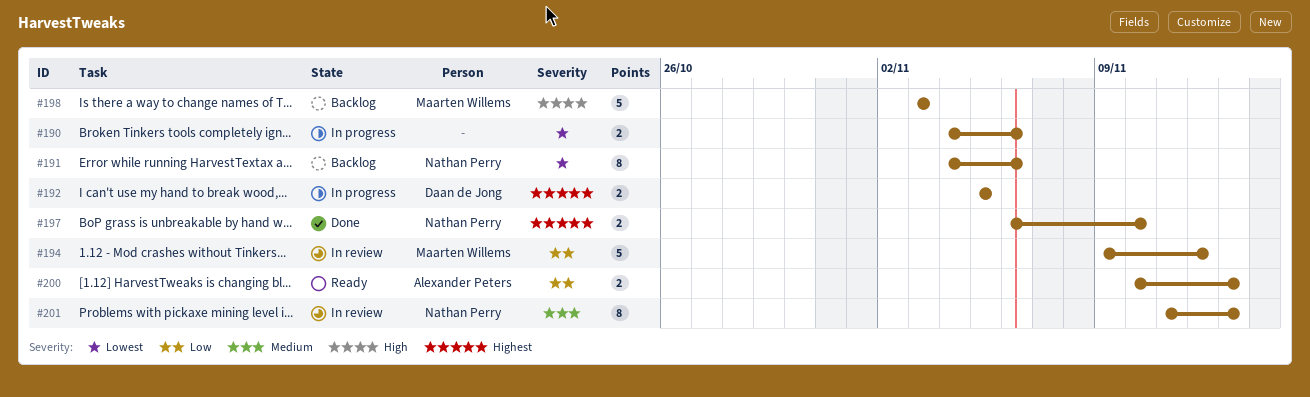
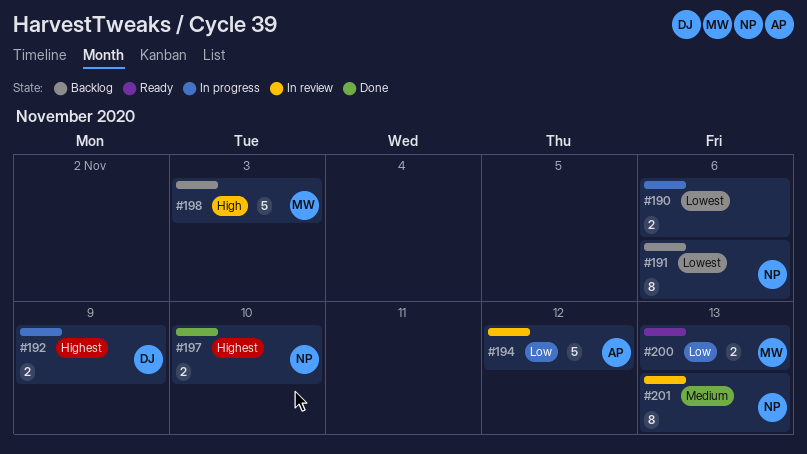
#192, due: Nov 5 -> Nov 9
#194, owner: Maarten Willems -> Alexander Peters
#200, owner: Alexander Peters -> Maarten Willems

